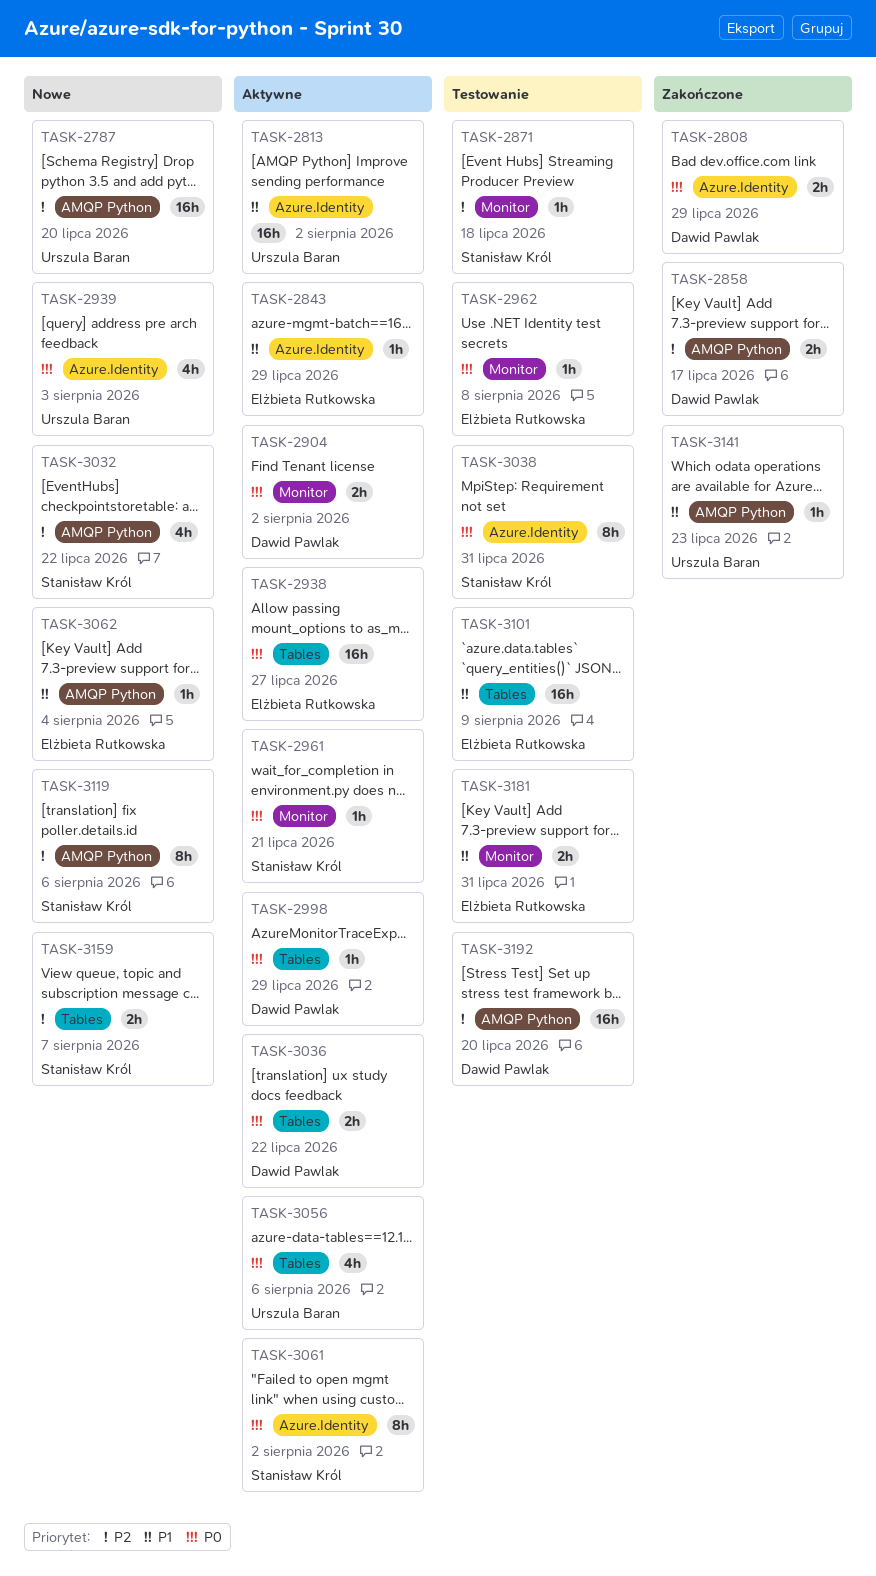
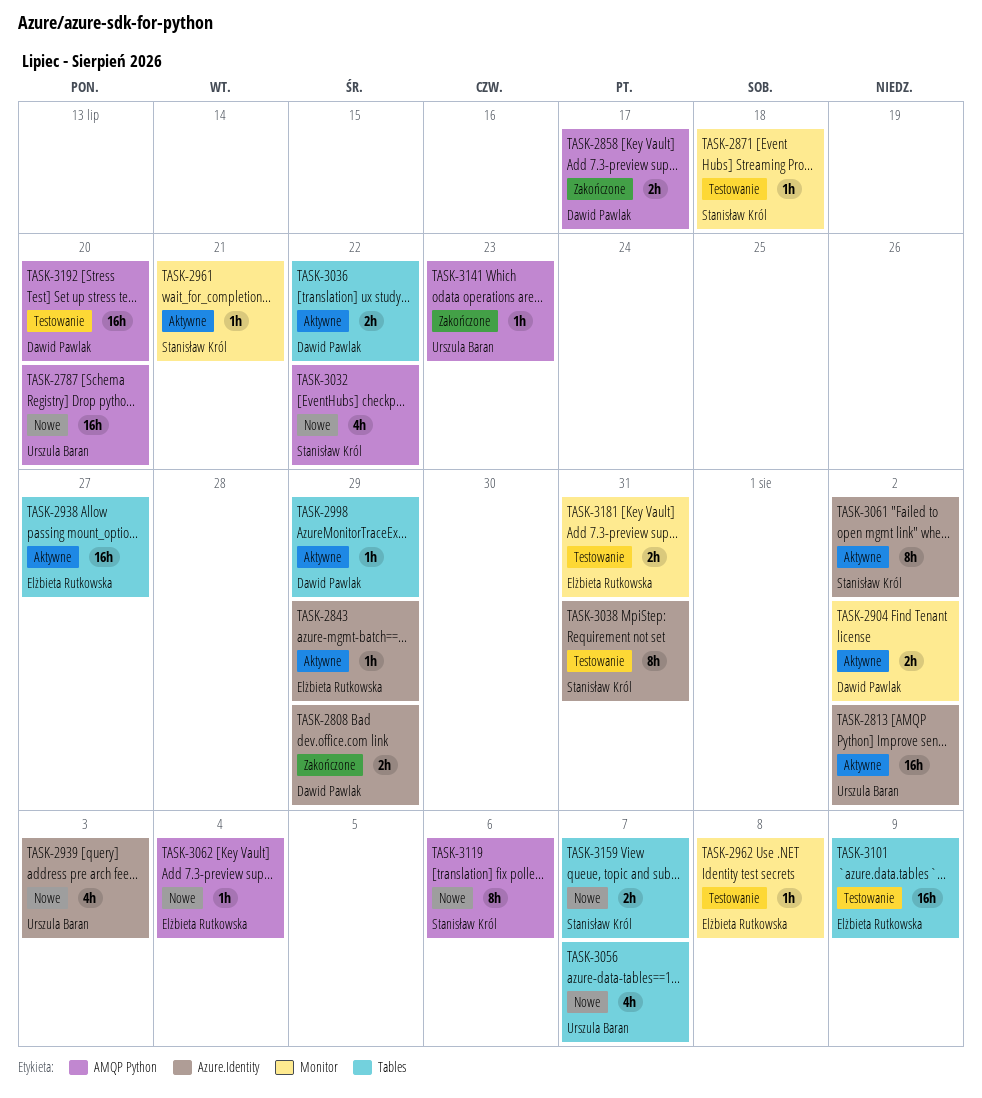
TASK-3056, status: Aktywne -> Nowe
TASK-3056, due: Aug 6 -> Aug 7

